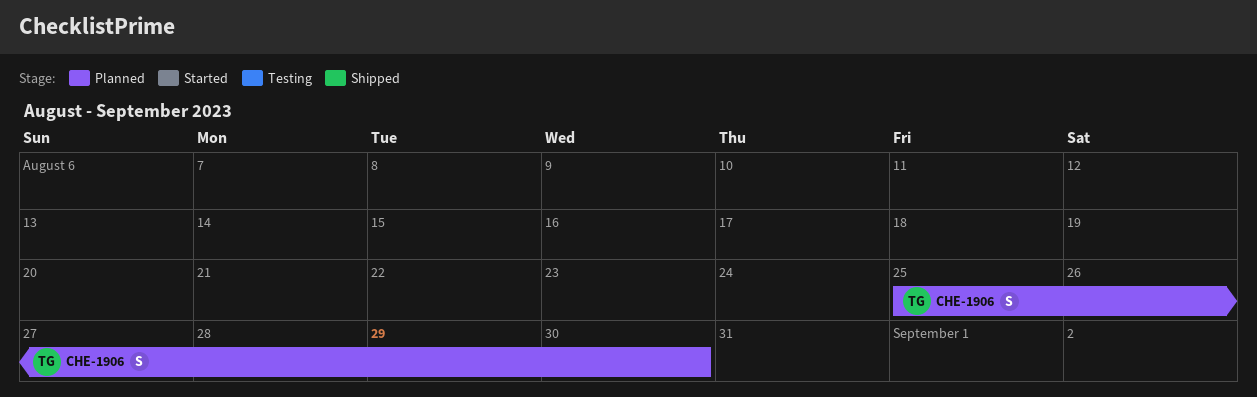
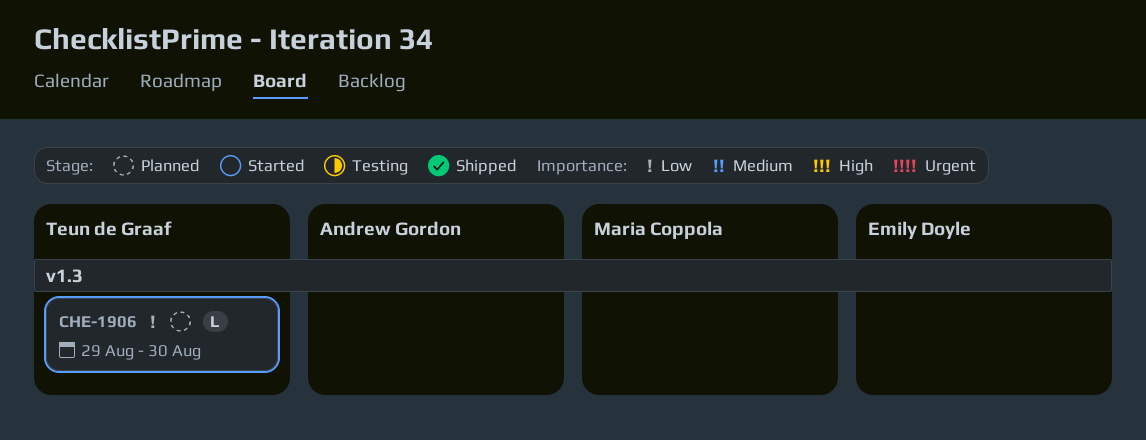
CHE-1906, estimate: S -> L
CHE-1906, start: Aug 25 -> Aug 29

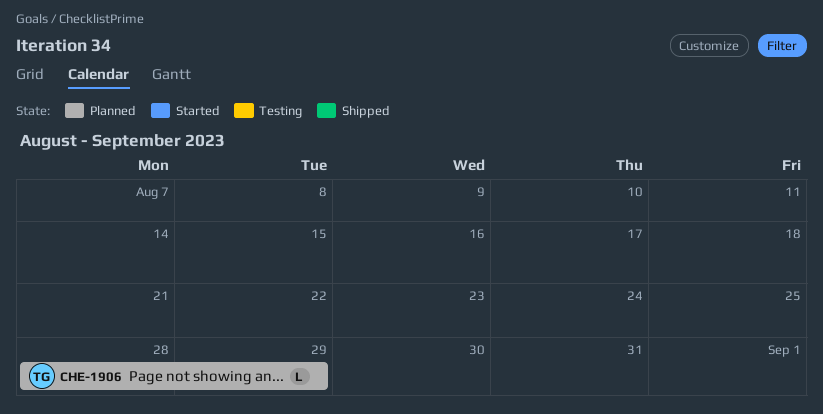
CHE-1906, start: Aug 29 -> Aug 28
CHE-1906, due: Aug 30 -> Aug 29

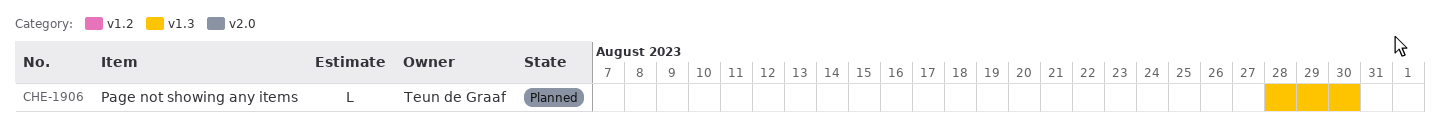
CHE-1906, due: Aug 29 -> Aug 30

